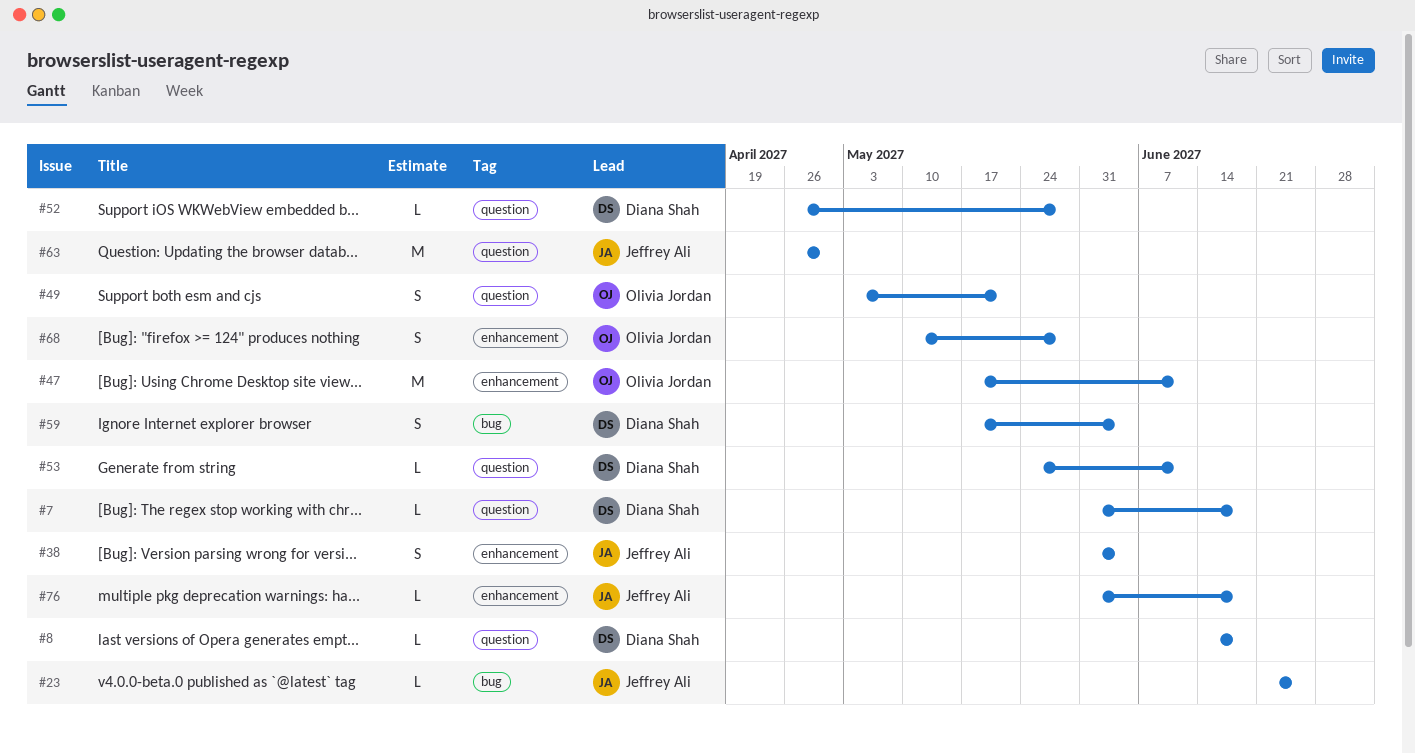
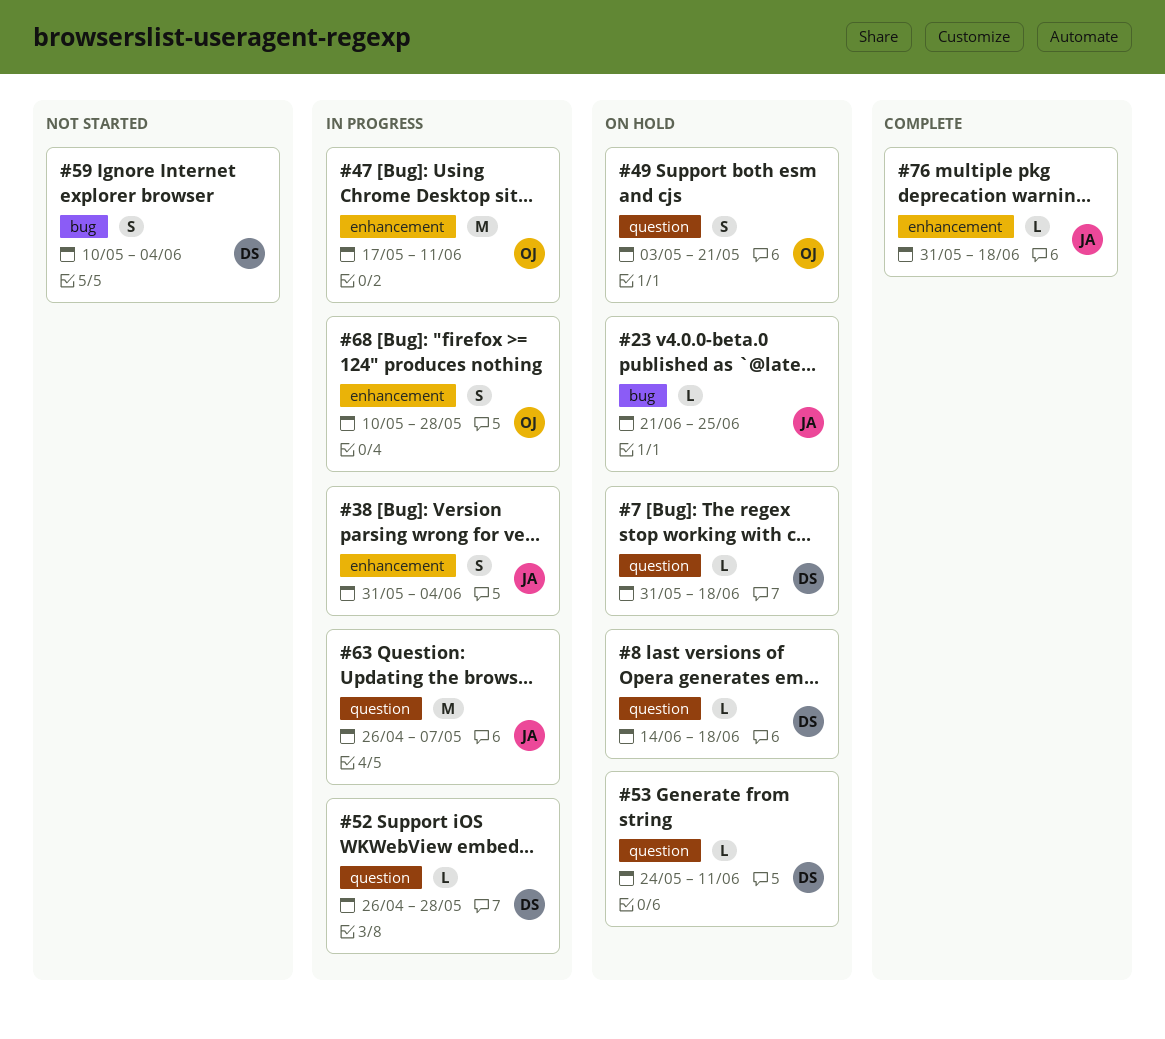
#59, start: May 17 -> May 10
#63, due: Apr 30 -> May 7

